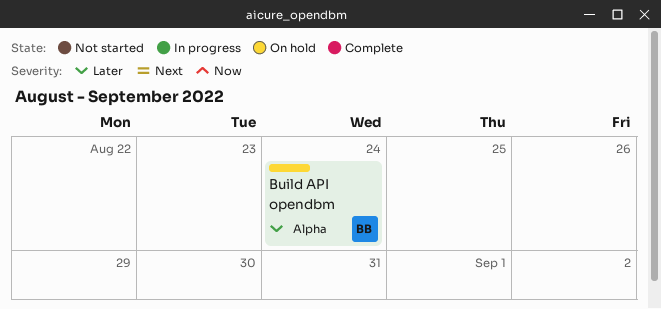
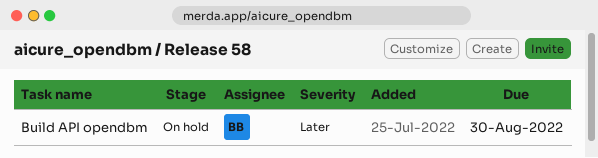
Build API opendbm, due: Aug 24 -> Aug 30

